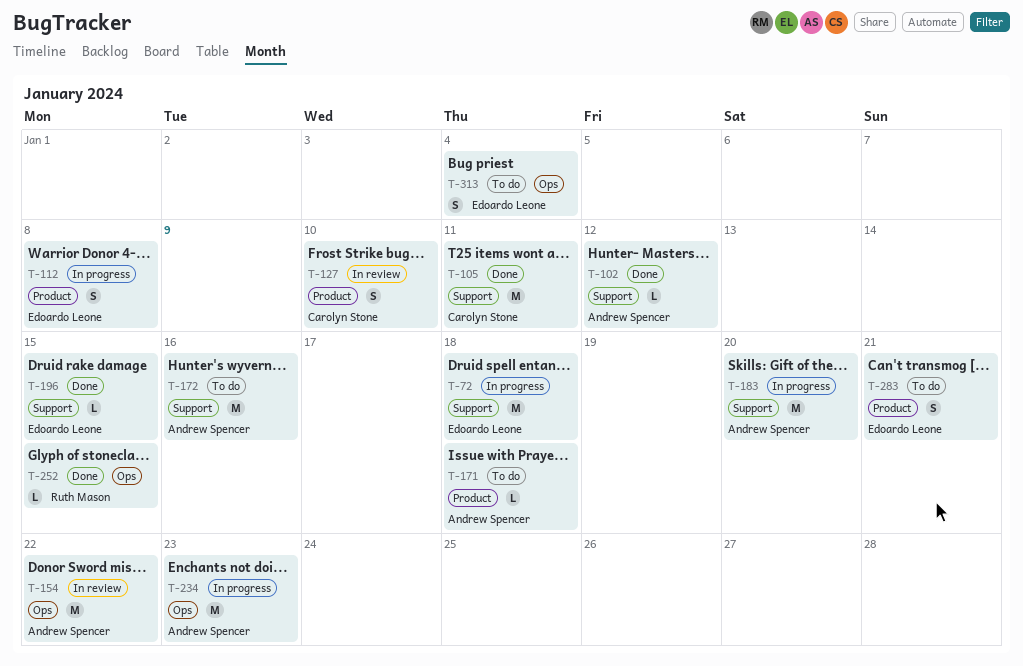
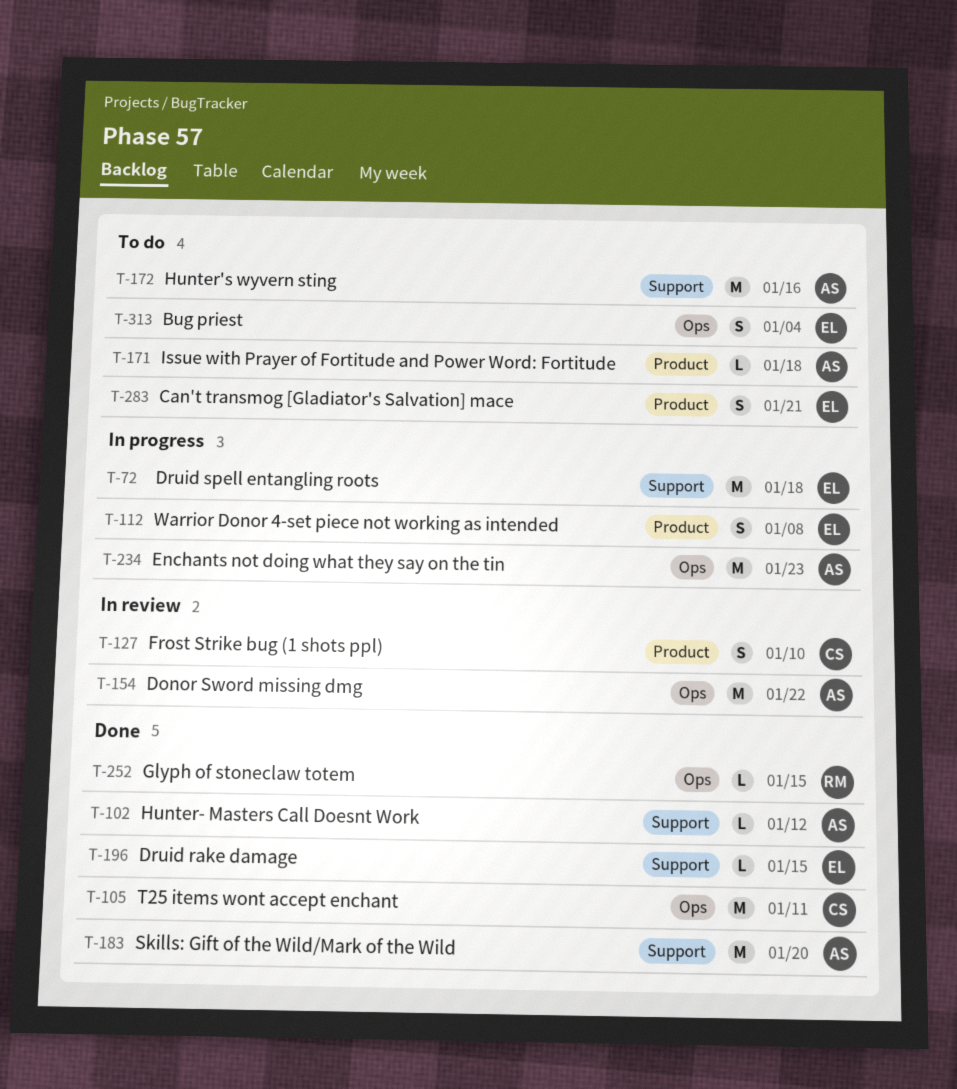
T-105, label: Support -> Ops
T-183, status: In progress -> Done

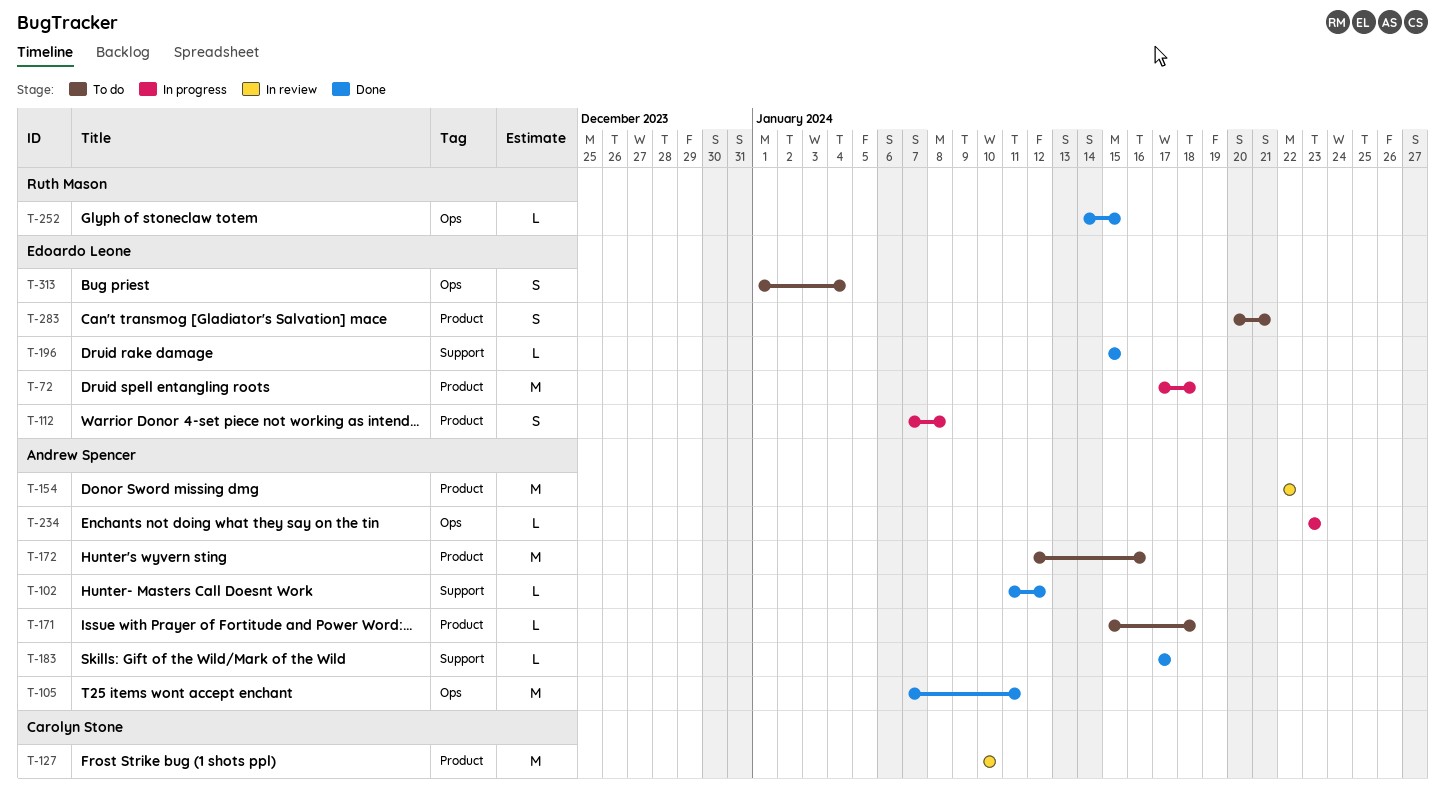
T-72, label: Support -> Product
T-105, owner: Carolyn Stone -> Andrew Spencer
T-127, estimate: S -> M
T-154, label: Ops -> Product
T-172, label: Support -> Product
T-183, estimate: M -> L
T-183, due: Jan 20 -> Jan 17
T-234, estimate: M -> L

